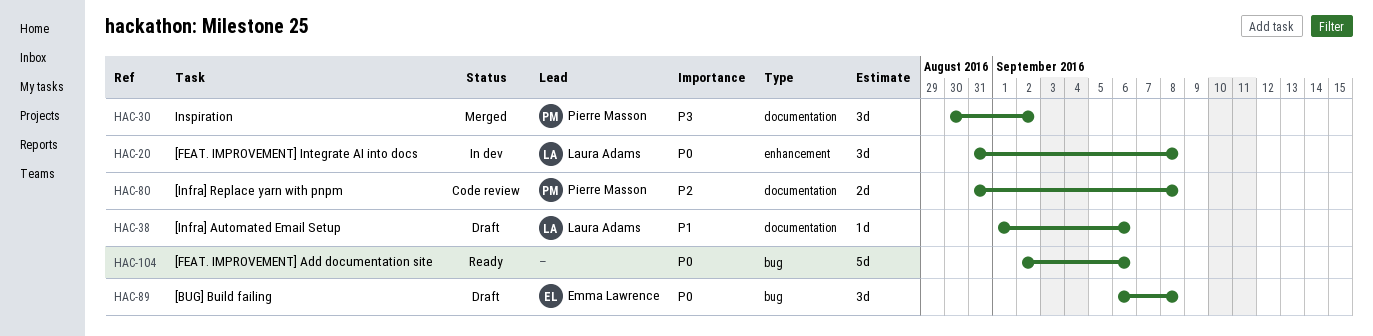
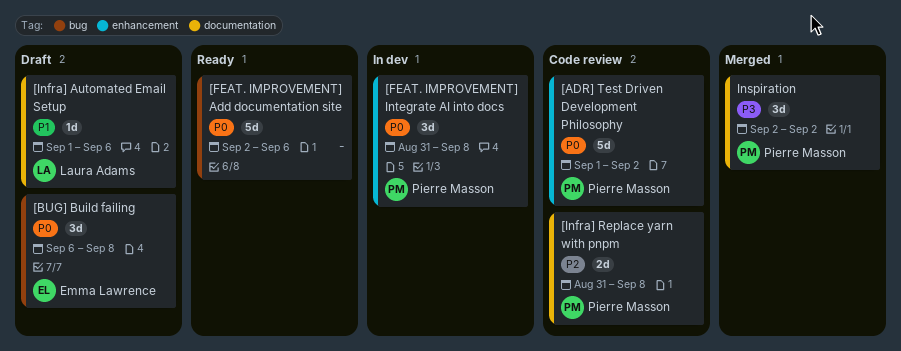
[ADR] Test Driven Development Philosophy: none -> present
[FEAT. IMPROVEMENT] Integrate AI into docs, owner: Laura Adams -> Pierre Masson
Inspiration, start: Aug 30 -> Sep 2

